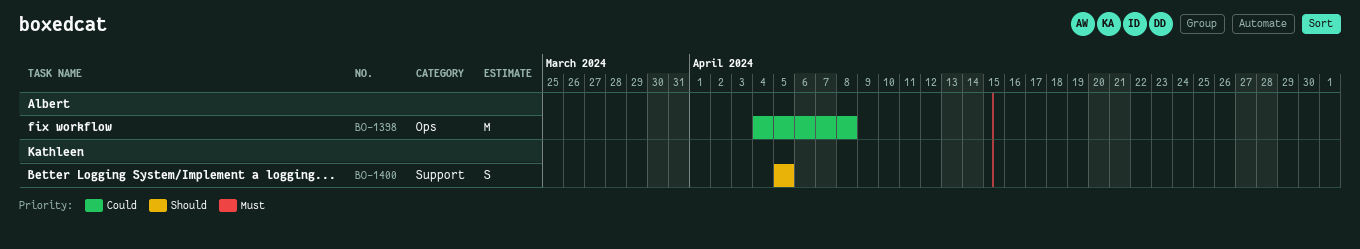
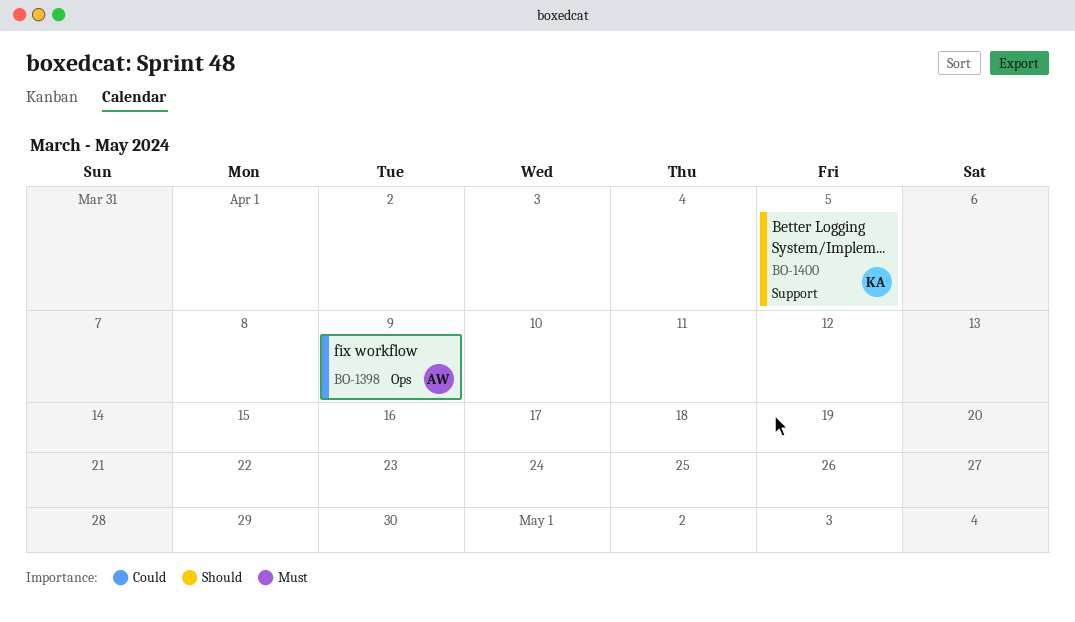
BO-1398, due: Apr 8 -> Apr 9

